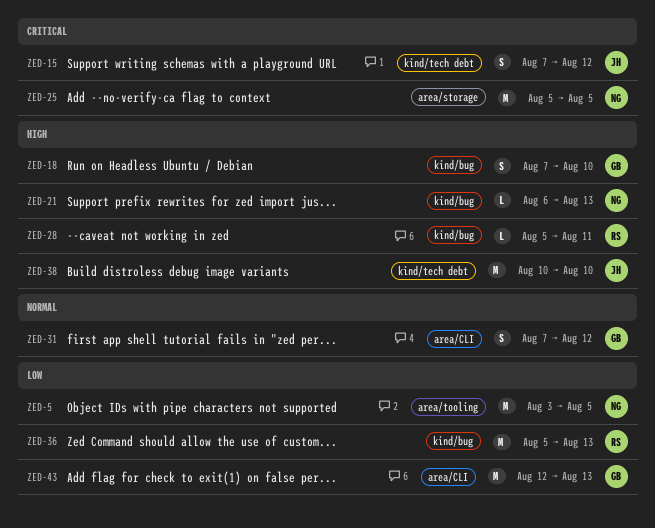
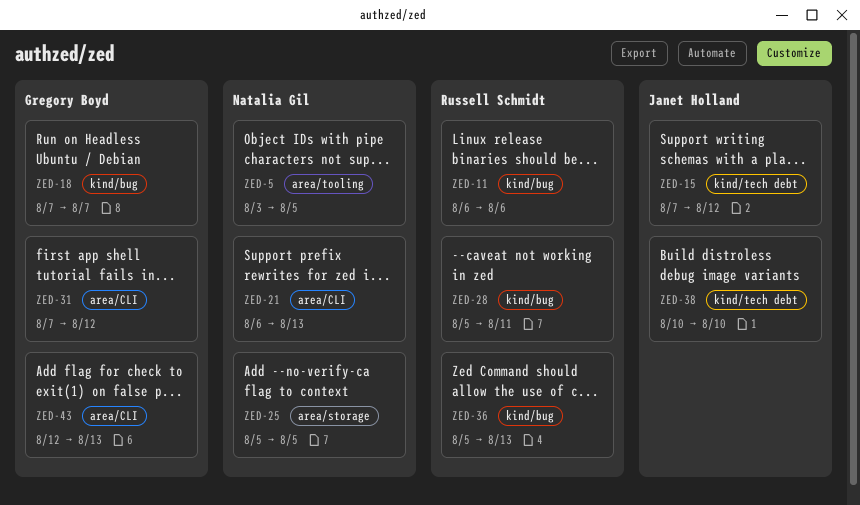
ZED-11: none -> present
ZED-18, due: Aug 10 -> Aug 7
ZED-21, label: kind/bug -> area/CLI

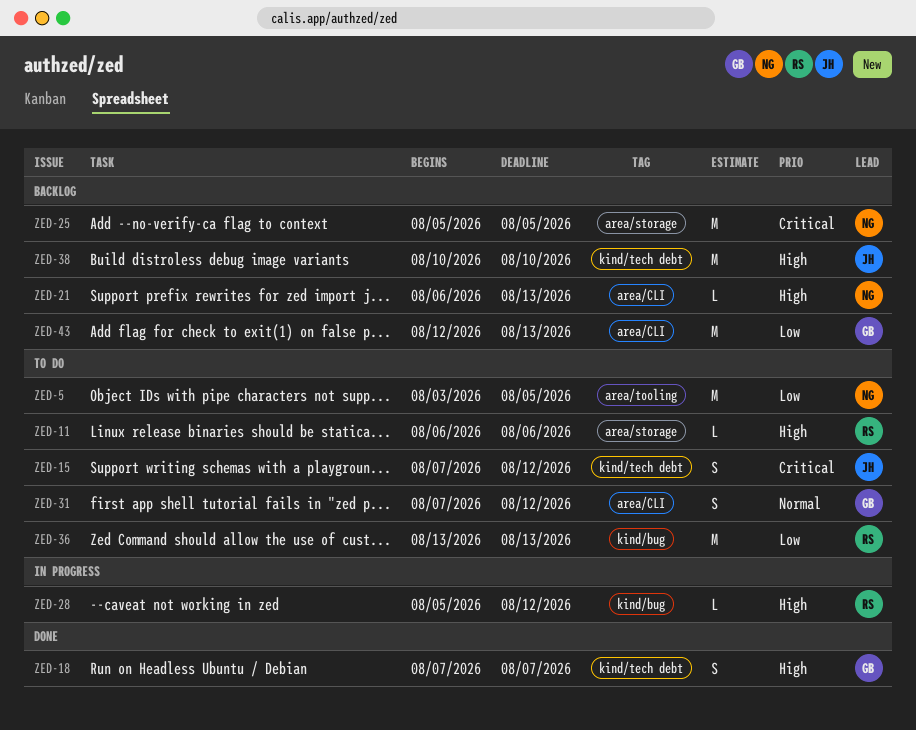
ZED-11, label: kind/bug -> area/storage
ZED-18, label: kind/bug -> kind/tech debt
ZED-28, due: Aug 11 -> Aug 12
ZED-36, start: Aug 5 -> Aug 13

